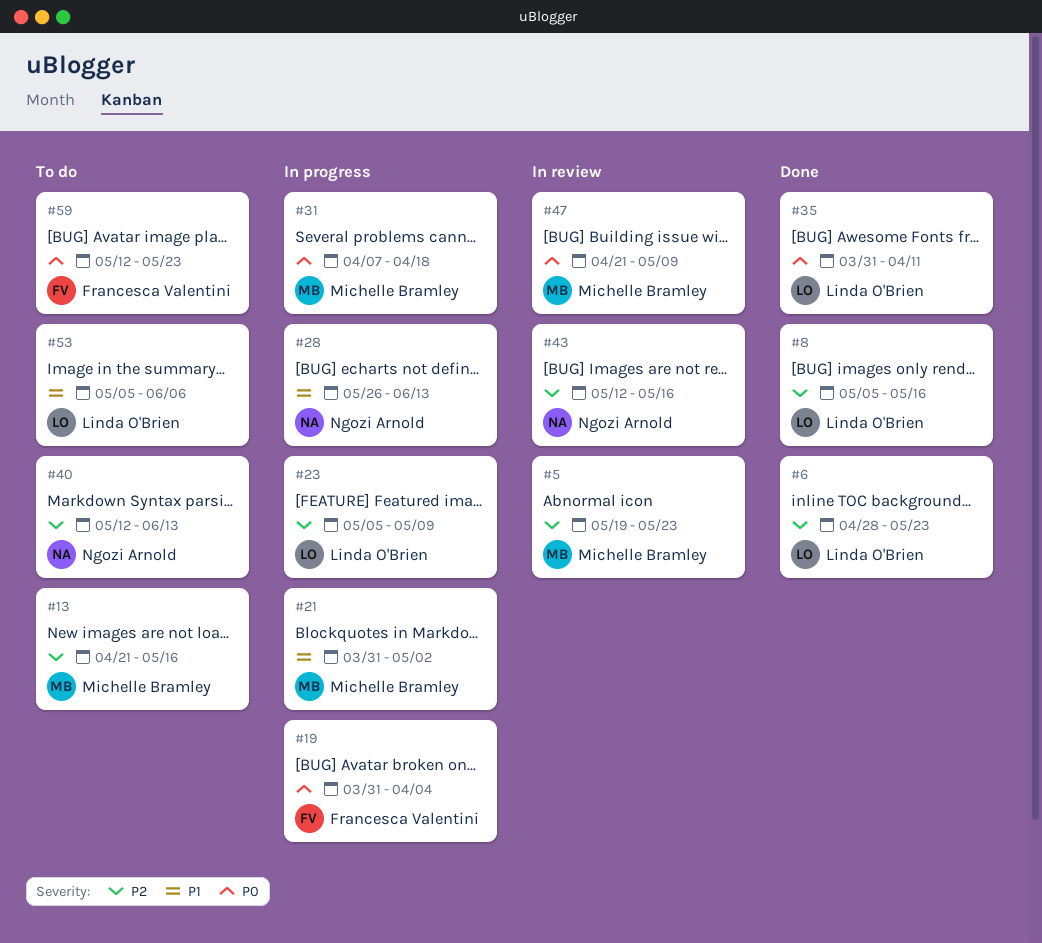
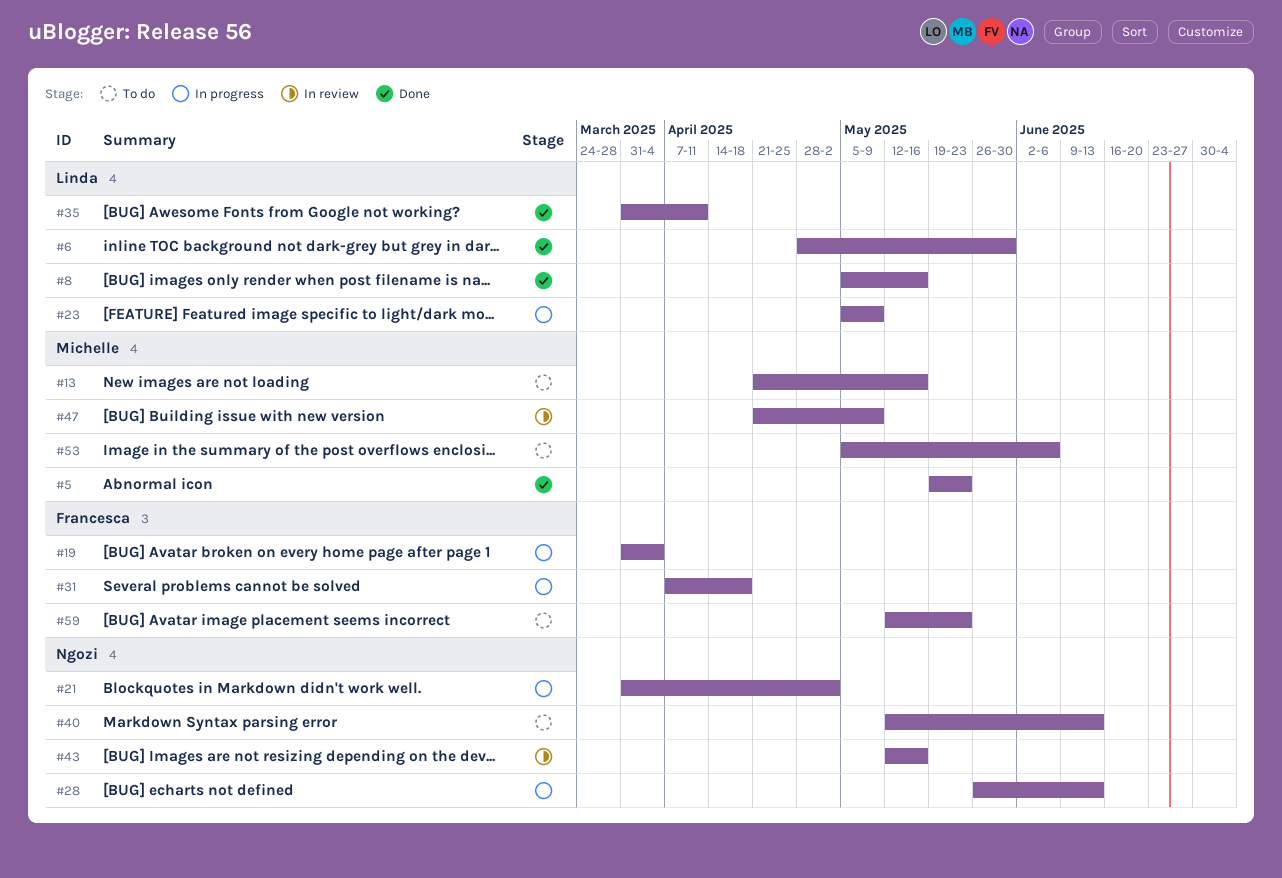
#5, status: In review -> Done
#6, due: May 23 -> May 30
#21, owner: Michelle Bramley -> Ngozi Arnold
#31, owner: Michelle Bramley -> Francesca Valentini
#53, owner: Linda O'Brien -> Michelle Bramley

